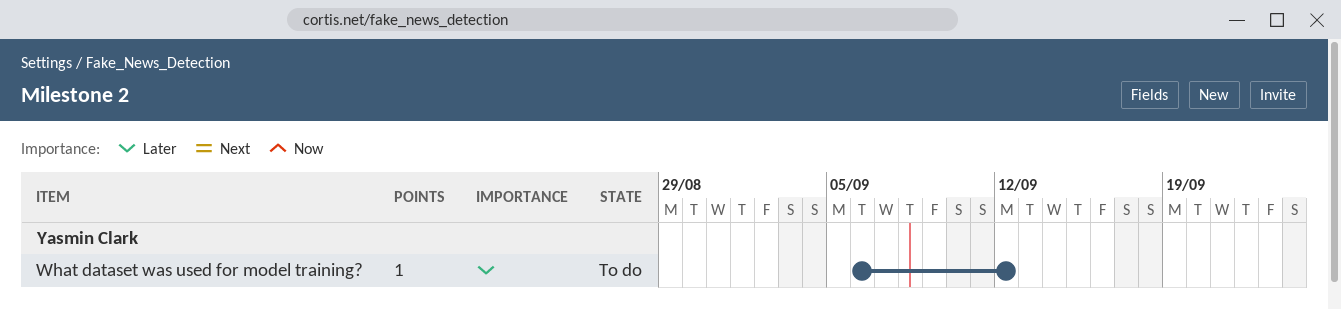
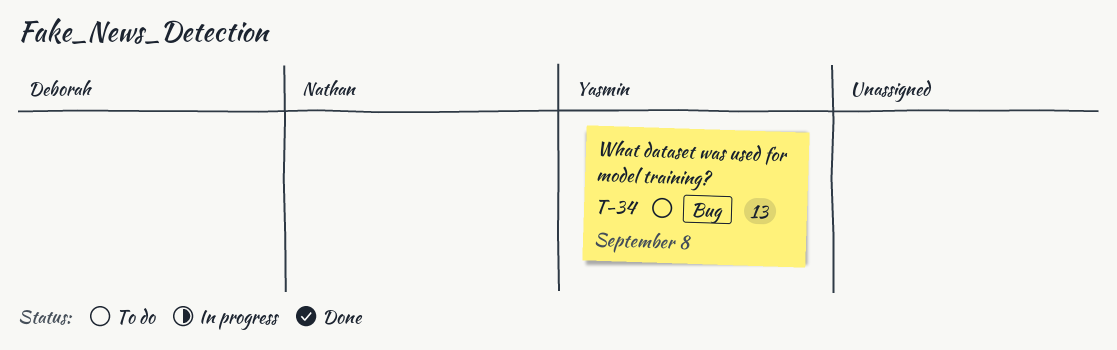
What dataset was used for model training?, estimate: 1 -> 13
What dataset was used for model training?, due: Sep 12 -> Sep 8

